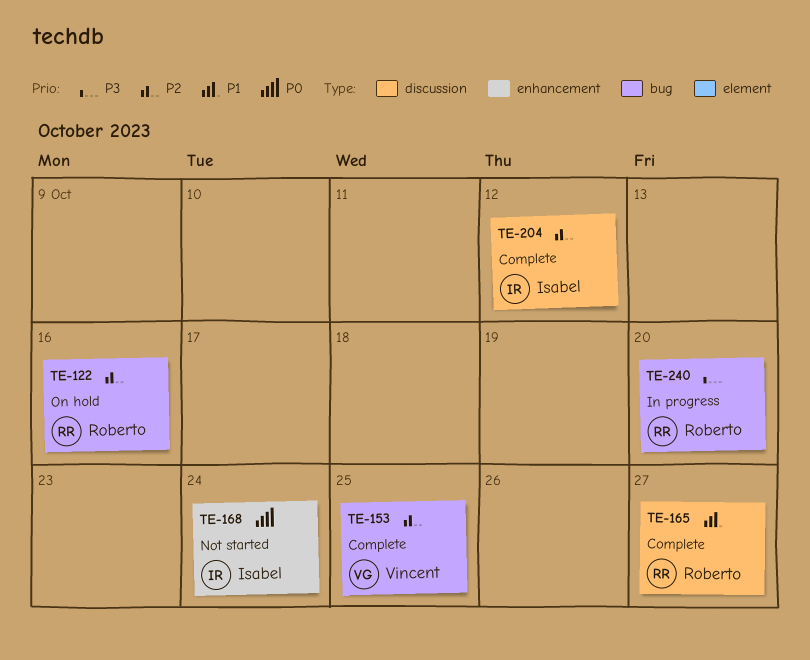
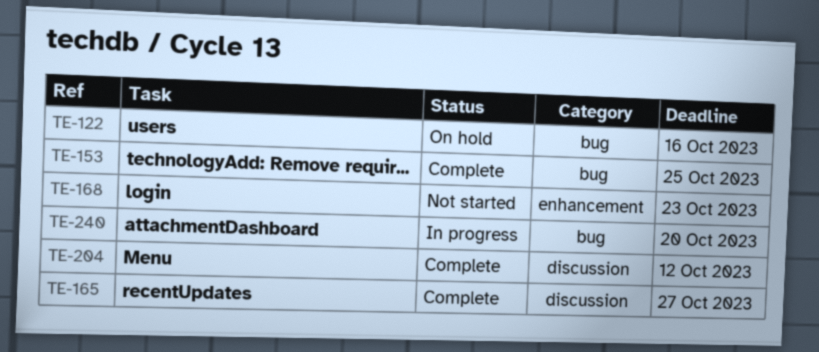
TE-168, due: Oct 24 -> Oct 23

